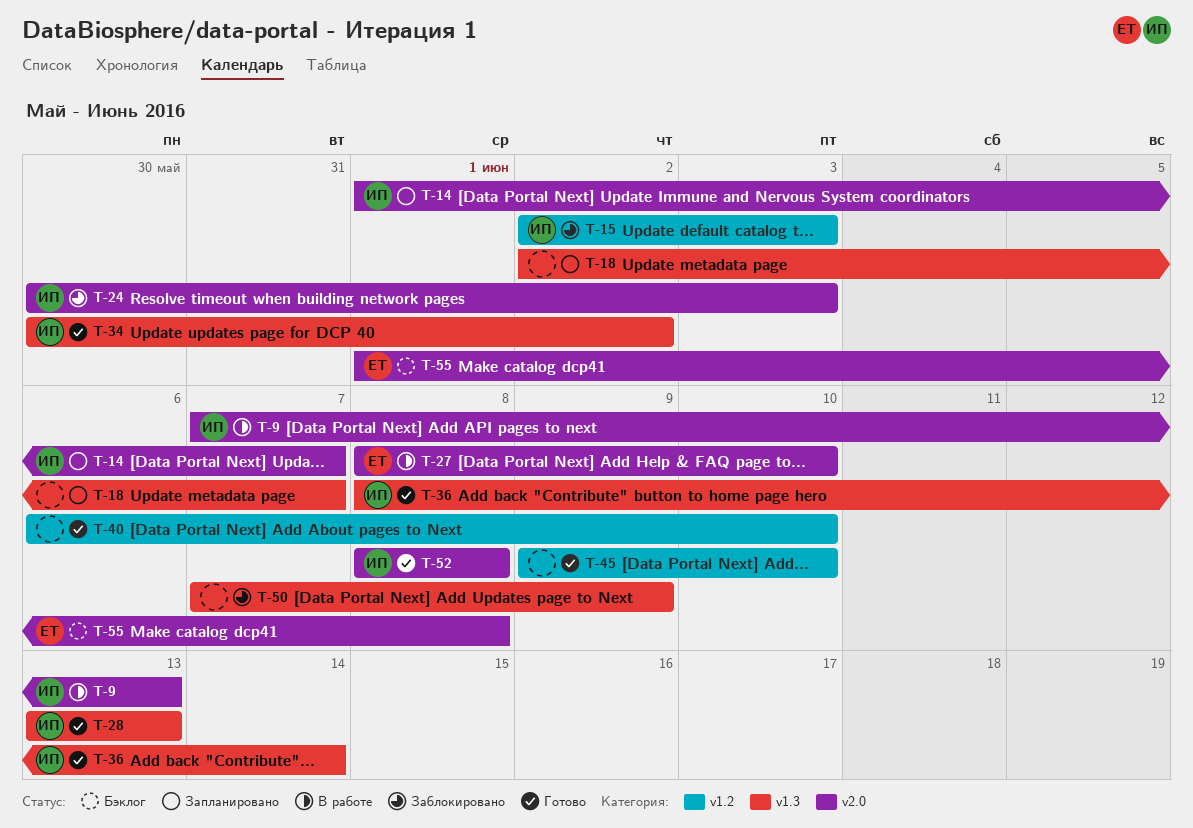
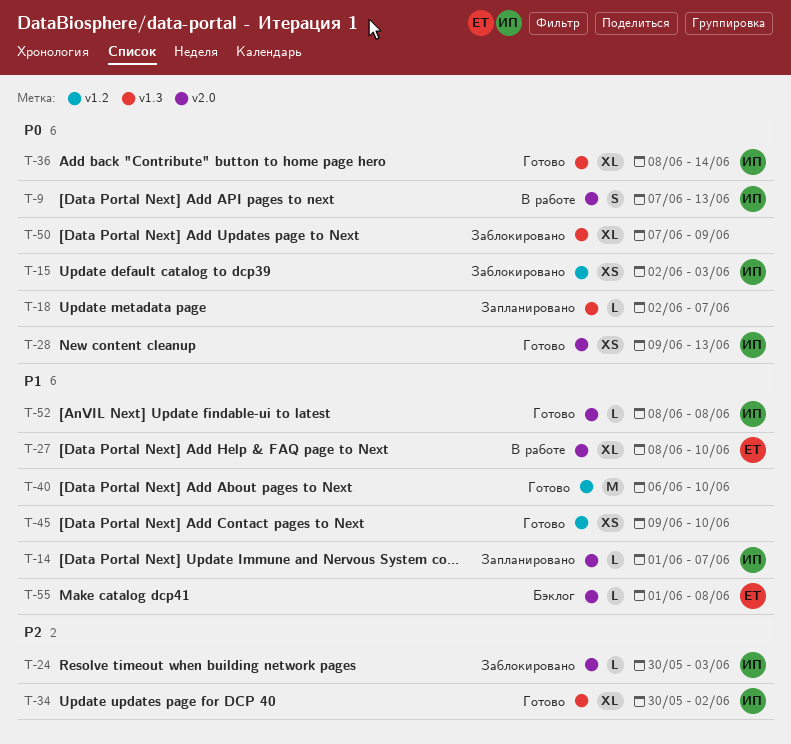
T-28, label: v1.3 -> v2.0
T-28, start: Jun 13 -> Jun 9

